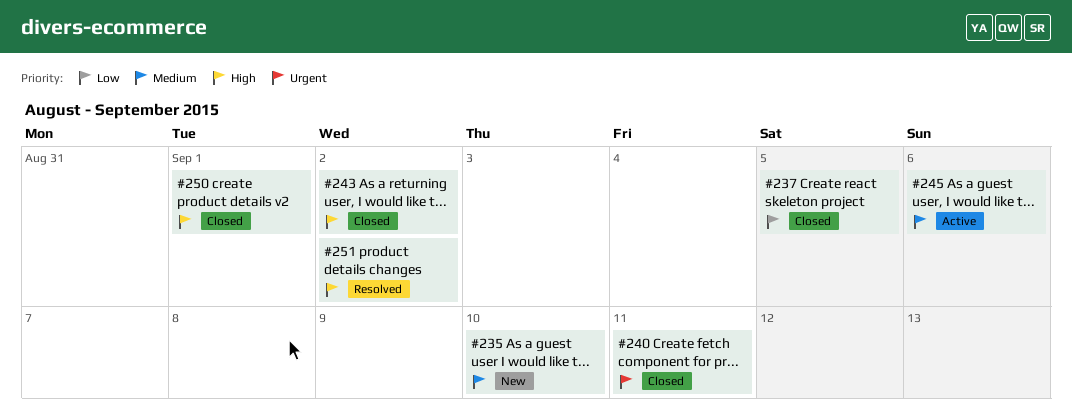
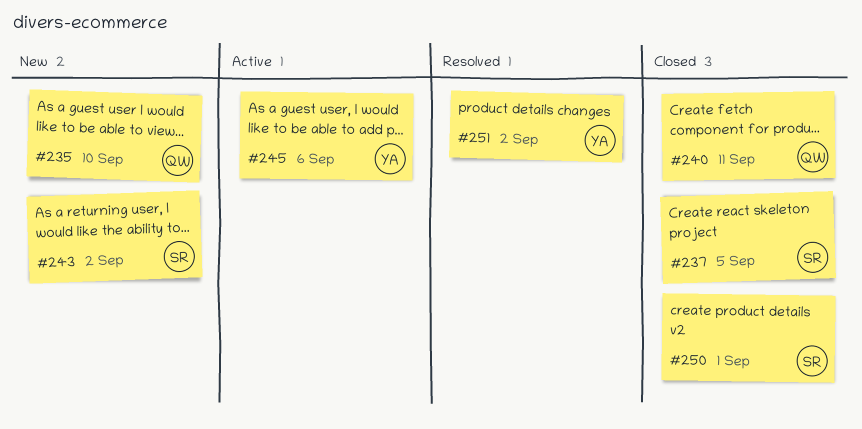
#243, status: Closed -> New

